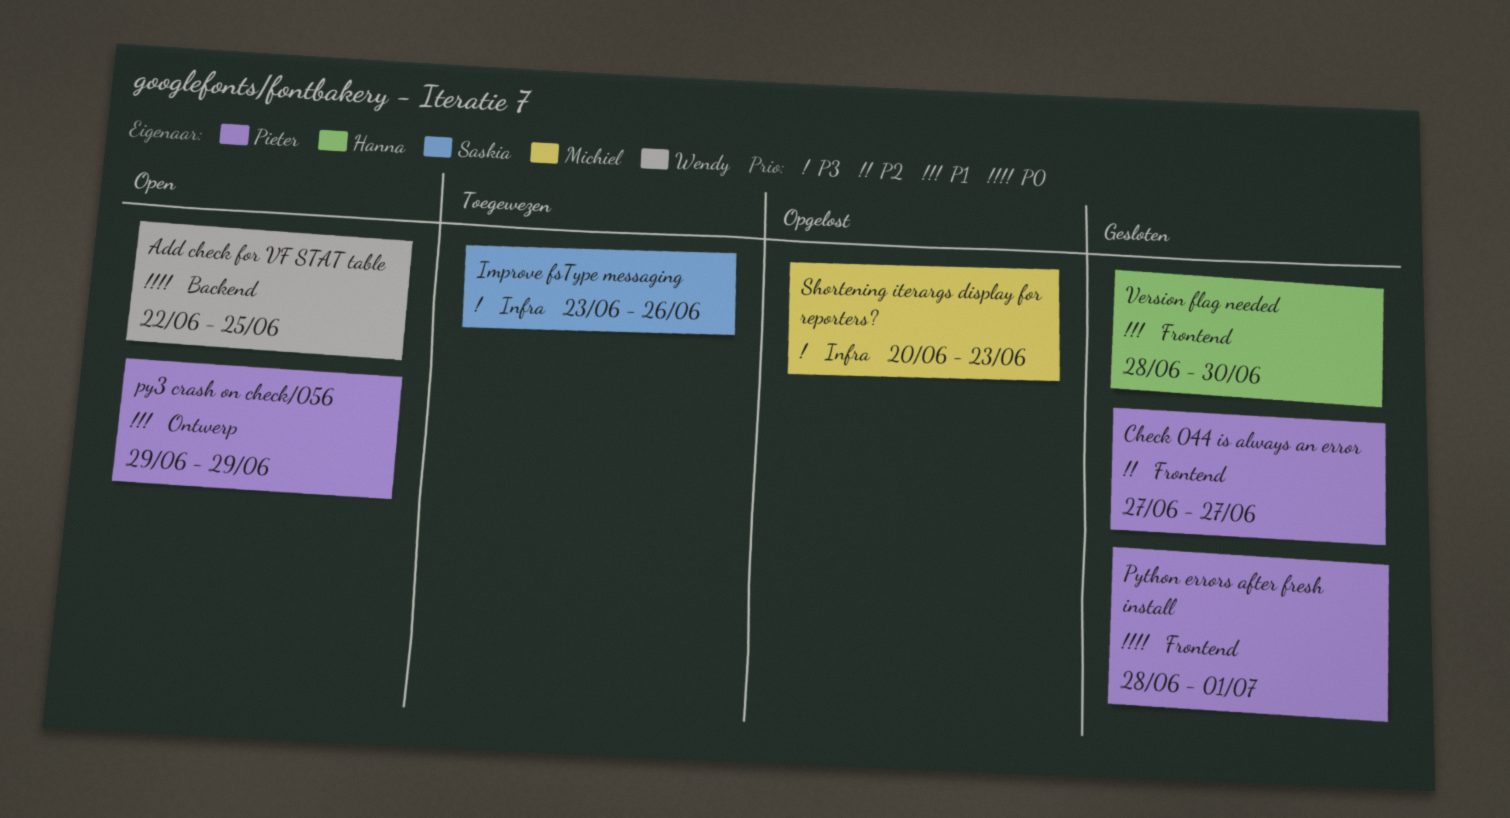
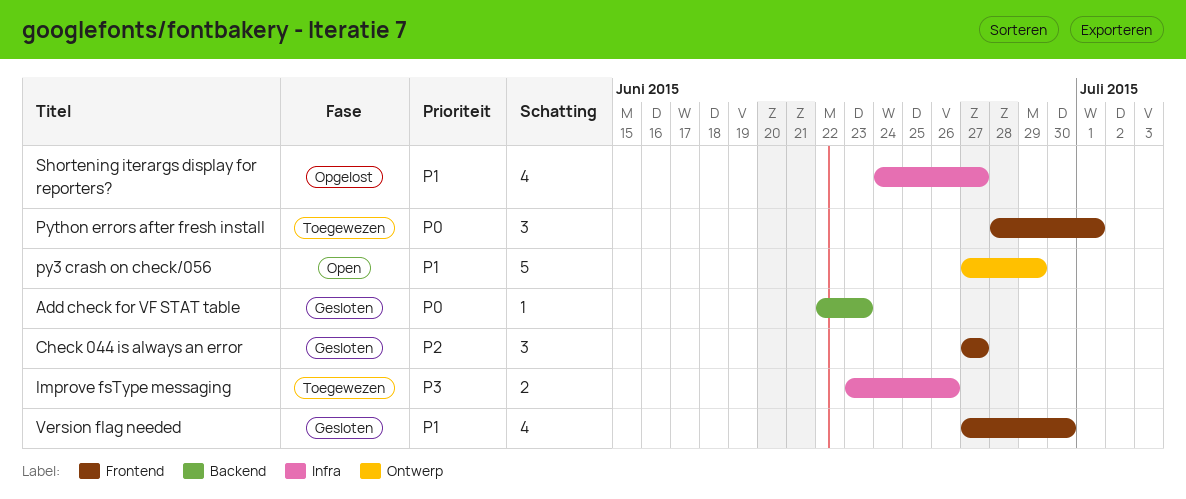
Add check for VF STAT table, status: Open -> Gesloten
Add check for VF STAT table, due: Jun 25 -> Jun 23
py3 crash on check/056, start: Jun 29 -> Jun 27
Python errors after fresh install, status: Gesloten -> Toegewezen
Shortening iterargs display for reporters?, priority: P3 -> P1
Shortening iterargs display for reporters?, start: Jun 20 -> Jun 24
Shortening iterargs display for reporters?, due: Jun 23 -> Jun 27
Version flag needed, start: Jun 28 -> Jun 27

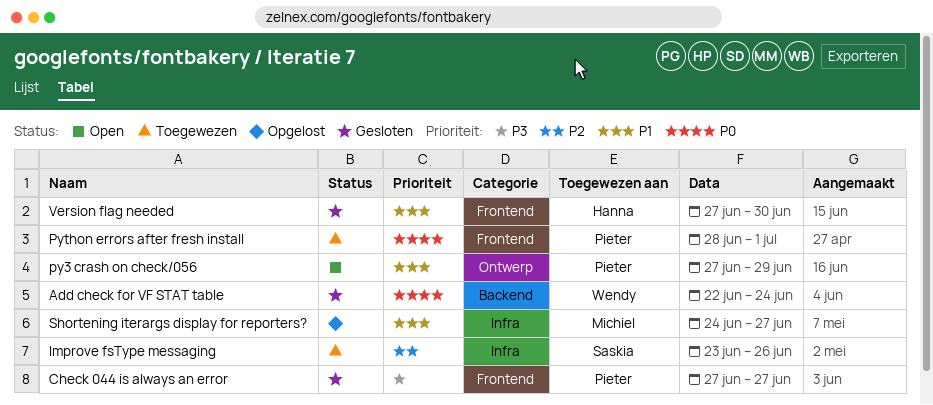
Add check for VF STAT table, due: Jun 23 -> Jun 24
Check 044 is always an error, priority: P2 -> P3
Improve fsType messaging, priority: P3 -> P2

